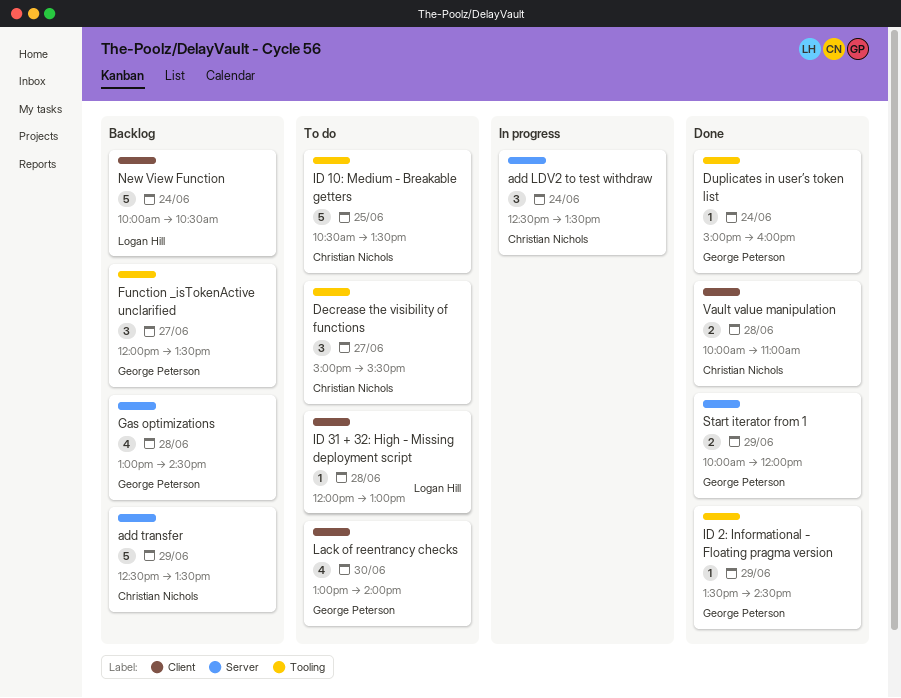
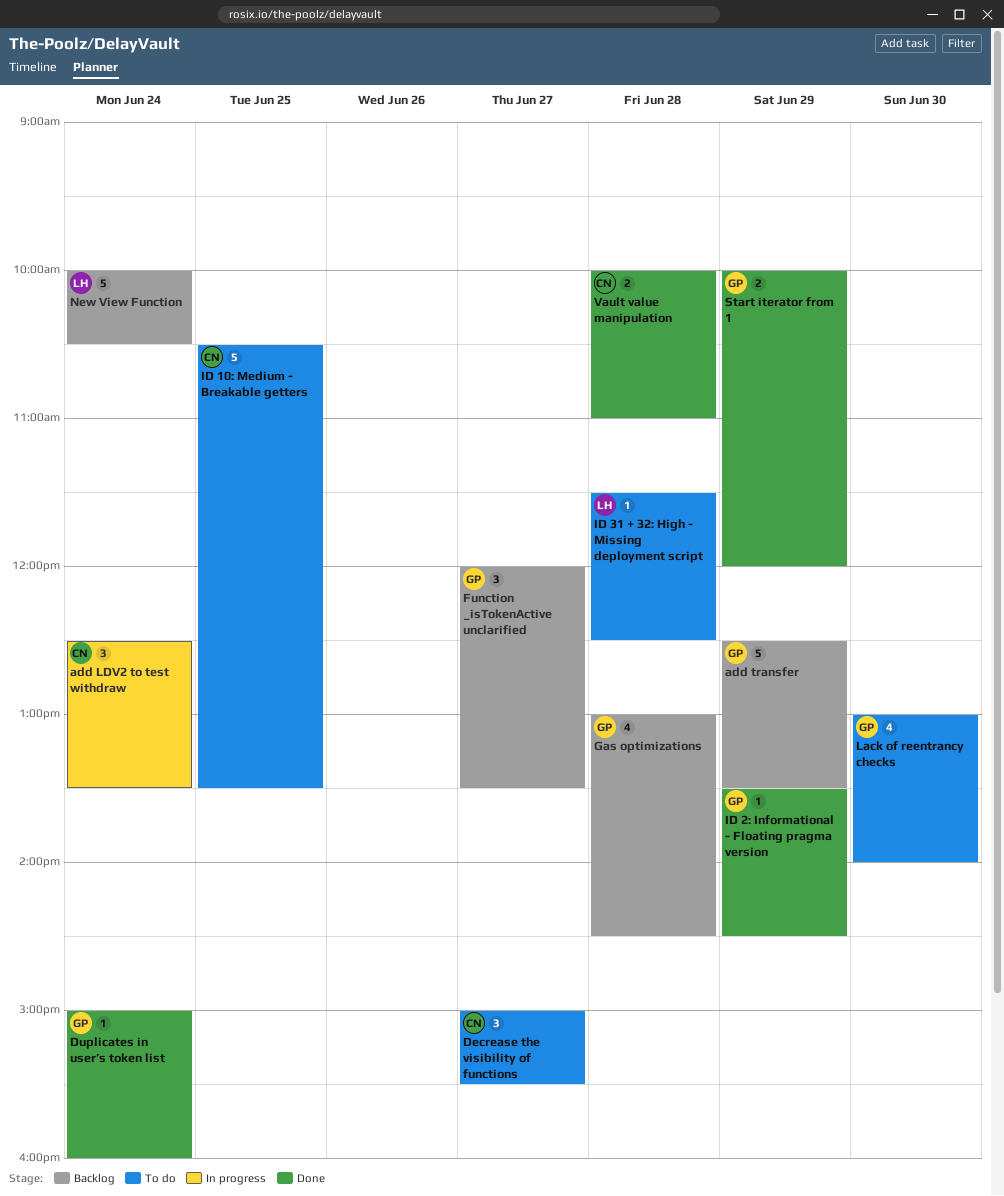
add transfer, owner: Christian Nichols -> George Peterson
ID 31 + 32: High - Missing deployment script, begins: 12:00 -> 11:30
ID 31 + 32: High - Missing deployment script, ends: 13:00 -> 12:30

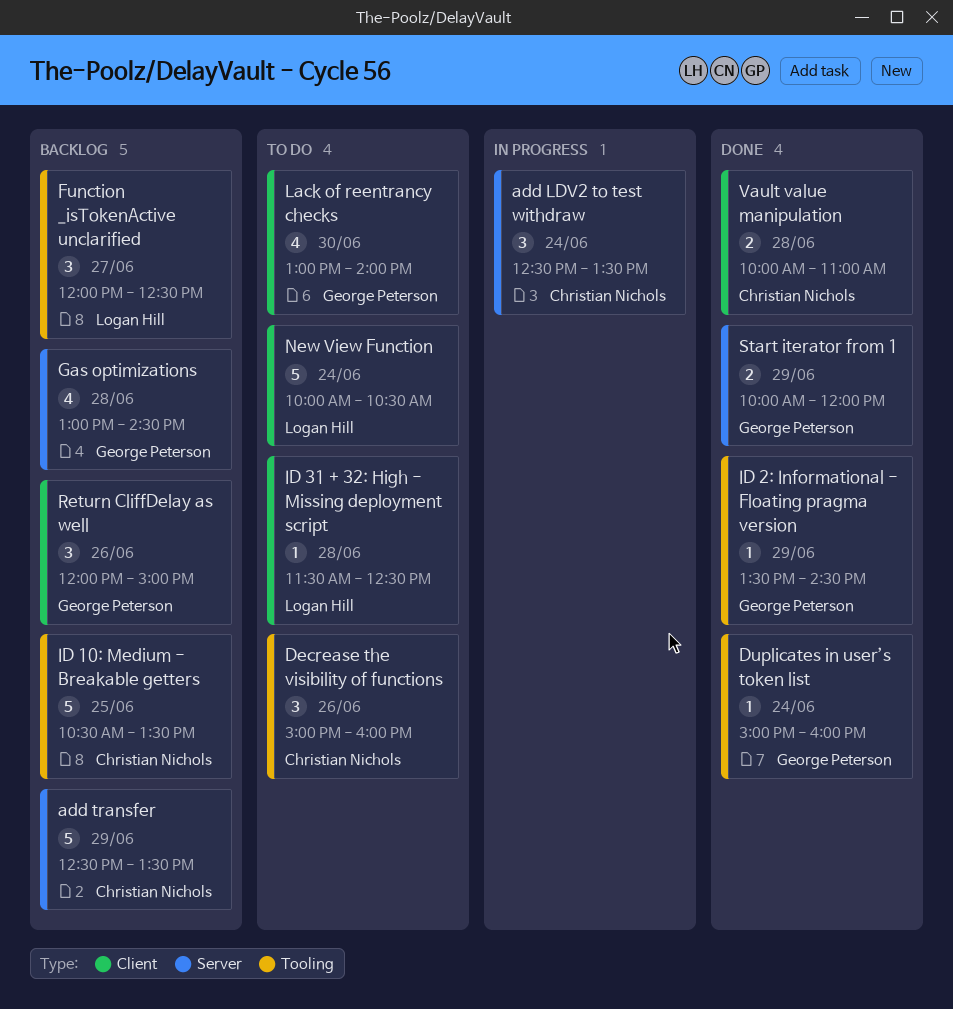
add transfer, owner: George Peterson -> Christian Nichols
Decrease the visibility of functions, day: Jun 27 -> Jun 26
Decrease the visibility of functions, ends: 15:30 -> 16:00
Function _isTokenActive unclarified, owner: George Peterson -> Logan Hill
Function _isTokenActive unclarified, ends: 13:30 -> 12:30
ID 10: Medium - Breakable getters, status: To do -> Backlog
New View Function, status: Backlog -> To do
Return CliffDelay as well: none -> present

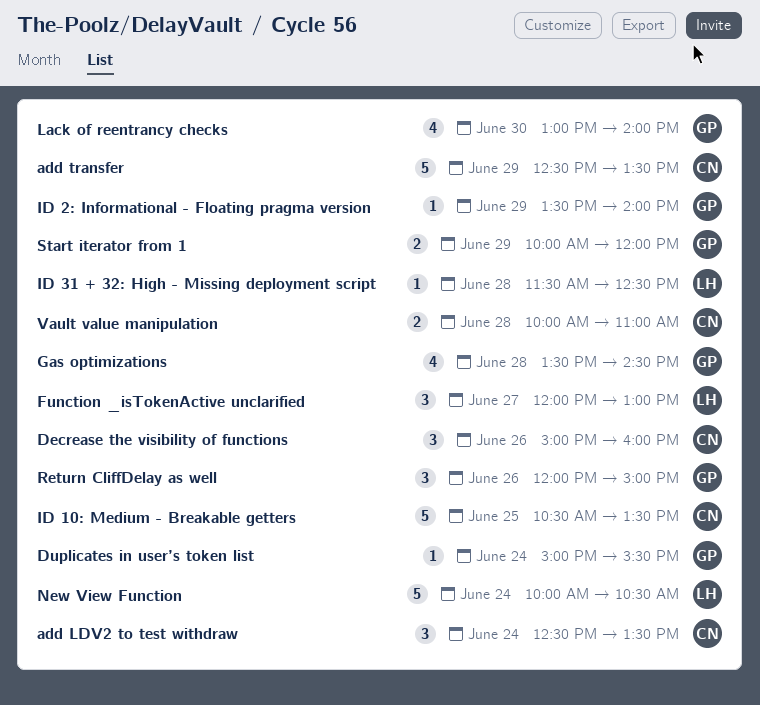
Duplicates in user’s token list, ends: 16:00 -> 15:30
Function _isTokenActive unclarified, ends: 12:30 -> 13:00
Gas optimizations, begins: 13:00 -> 13:30
ID 2: Informational - Floating pragma version, ends: 14:30 -> 14:00

